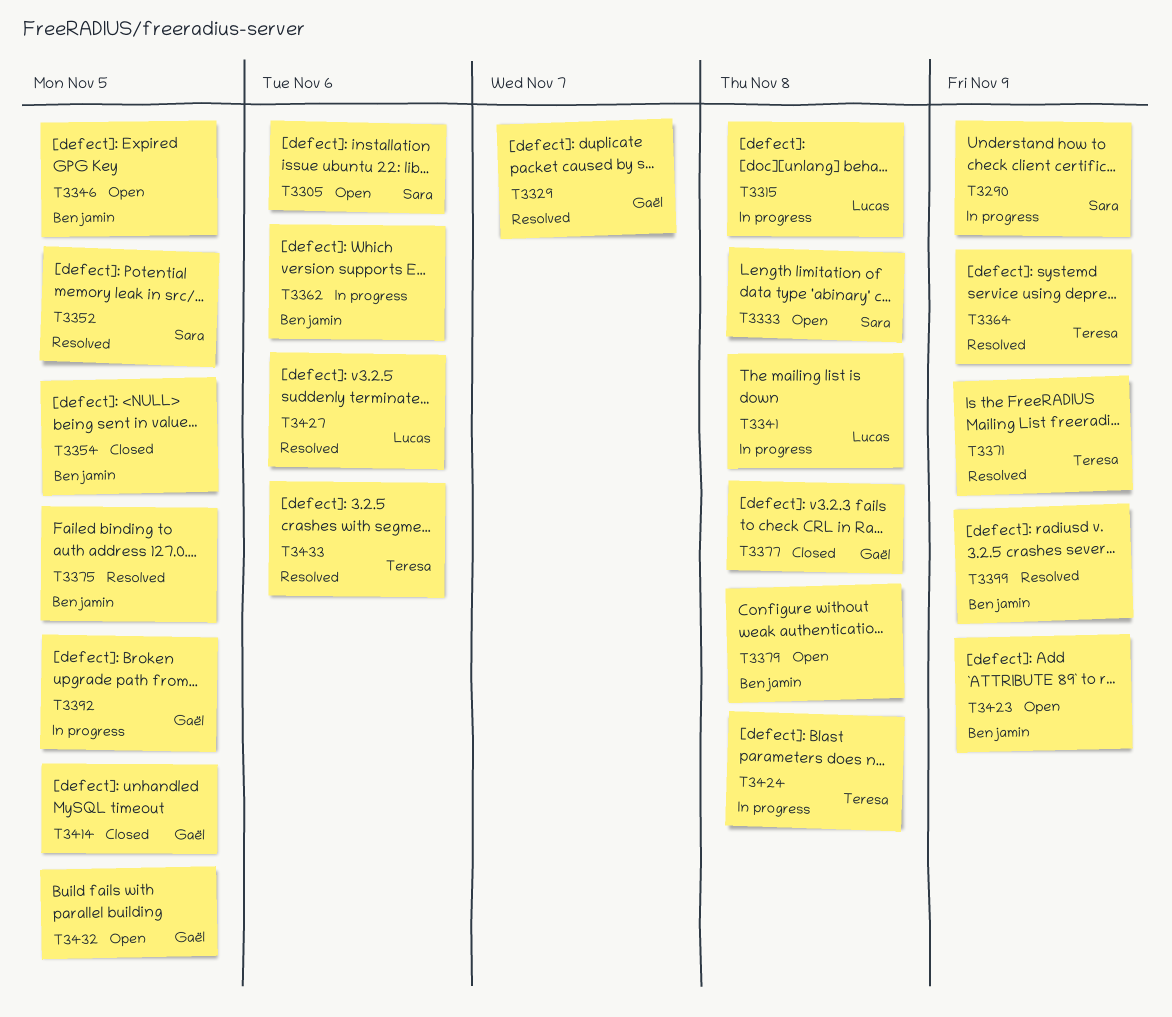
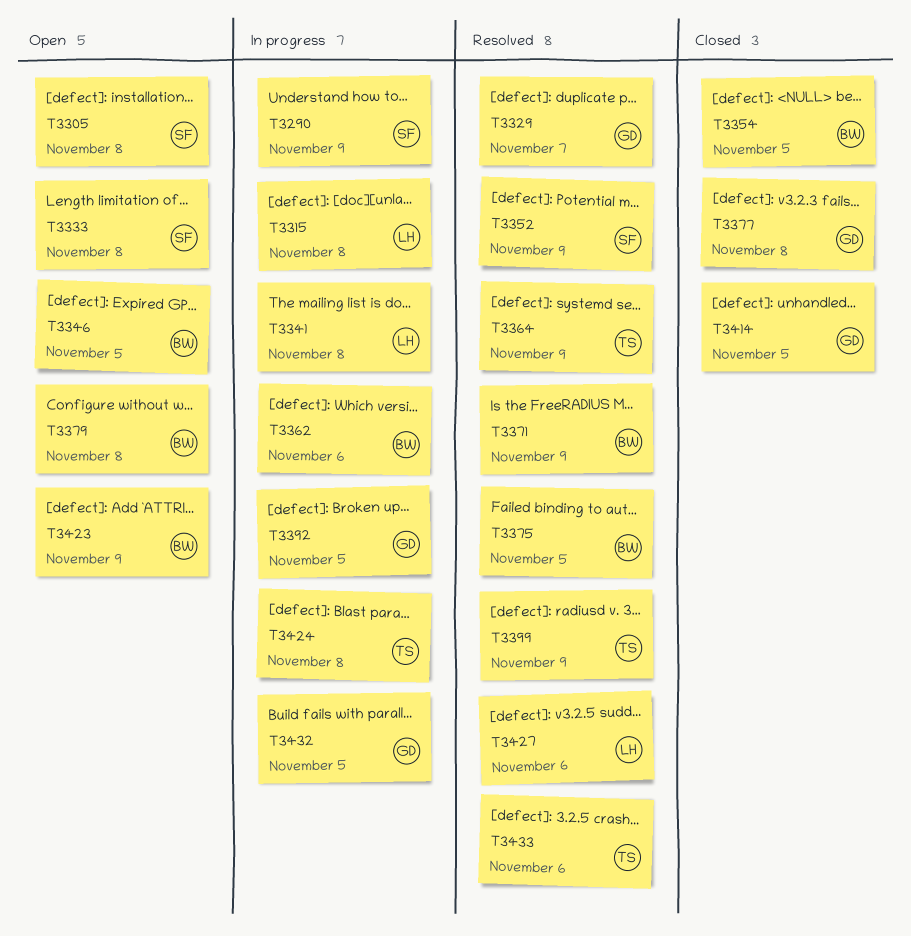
T3305, due: Nov 6 -> Nov 8
T3352, due: Nov 5 -> Nov 9
T3371, owner: Teresa -> Benjamin
T3399, owner: Benjamin -> Teresa
T3432, status: Open -> In progress

